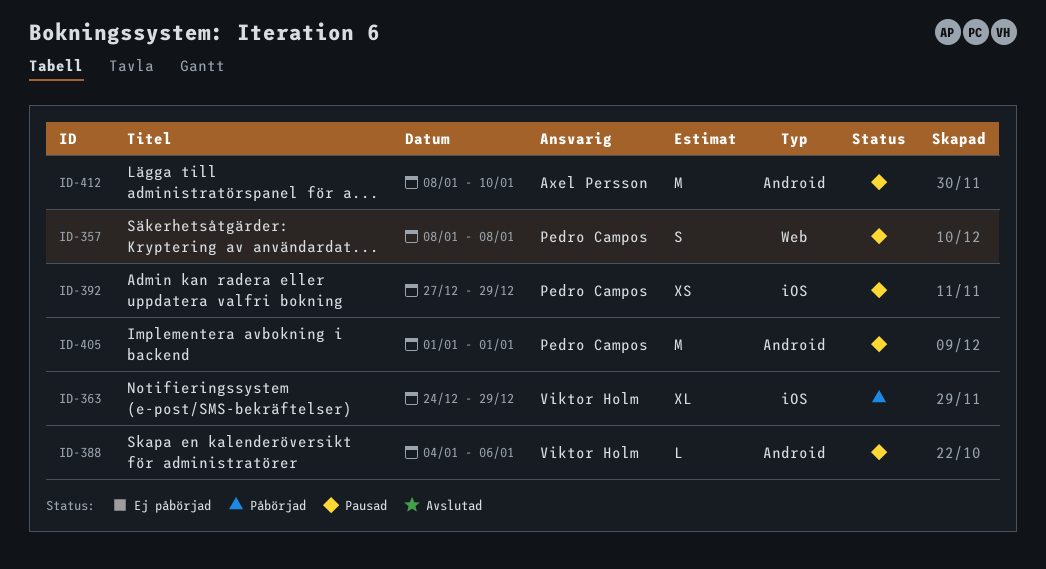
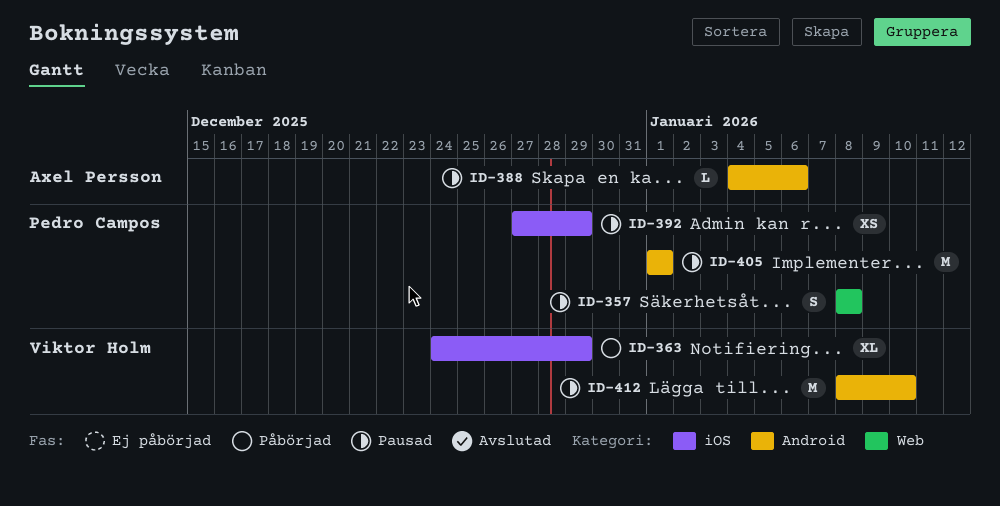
ID-388, owner: Viktor Holm -> Axel Persson
ID-412, owner: Axel Persson -> Viktor Holm

